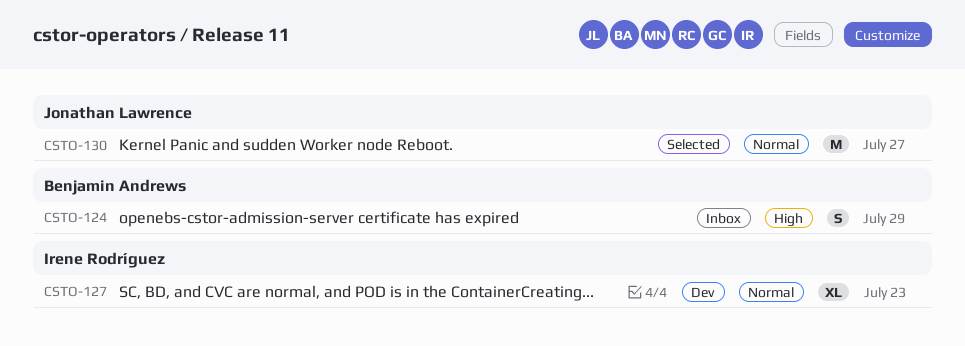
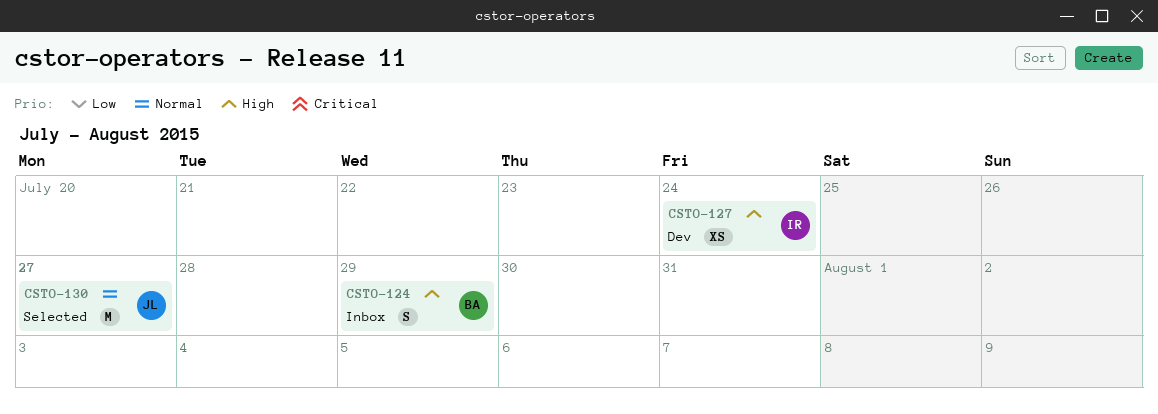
CSTO-127, priority: Normal -> High
CSTO-127, estimate: XL -> XS
CSTO-127, due: Jul 23 -> Jul 24

